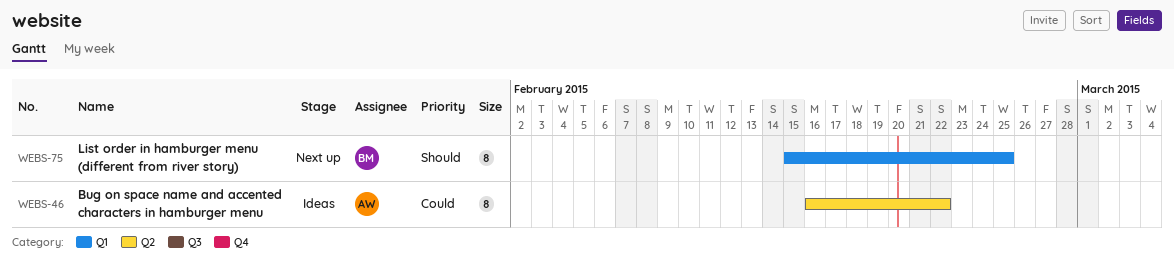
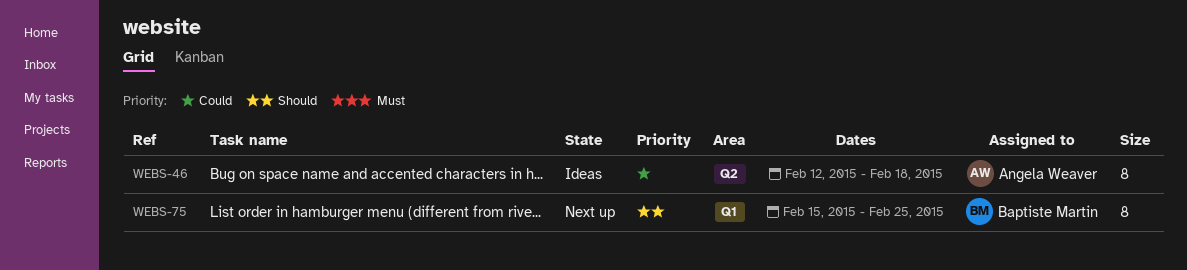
WEBS-46, start: Feb 16 -> Feb 12
WEBS-46, due: Feb 22 -> Feb 18

